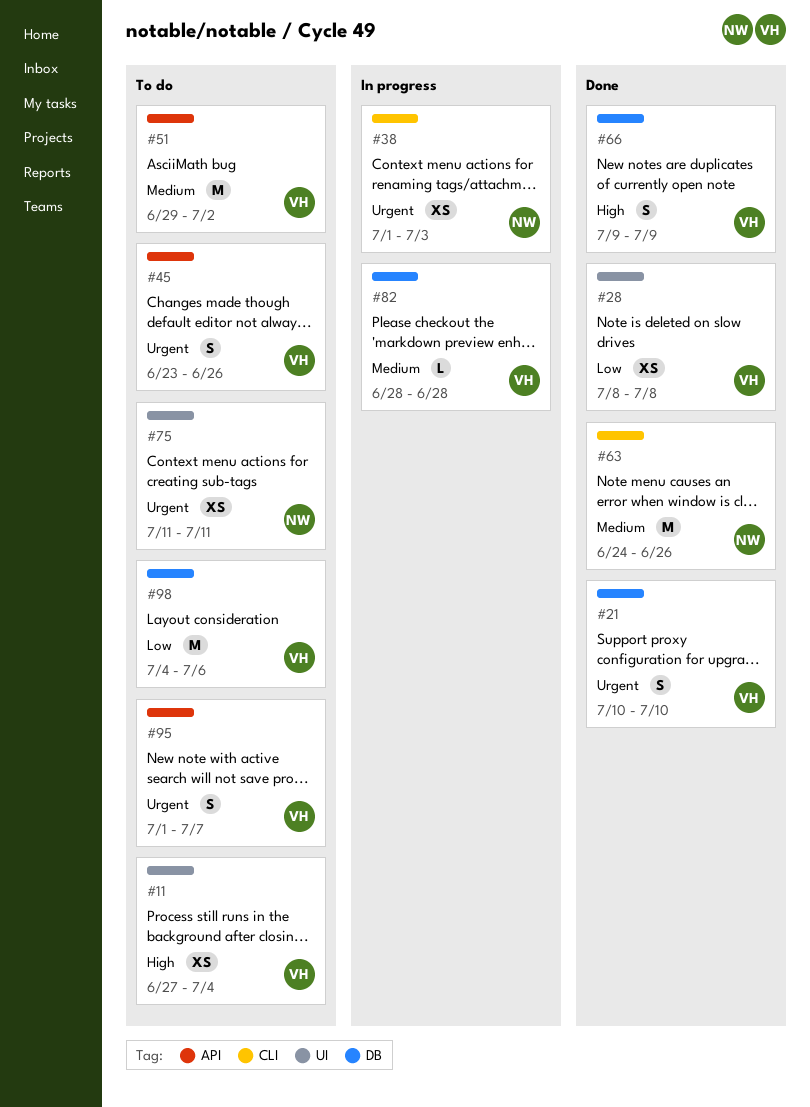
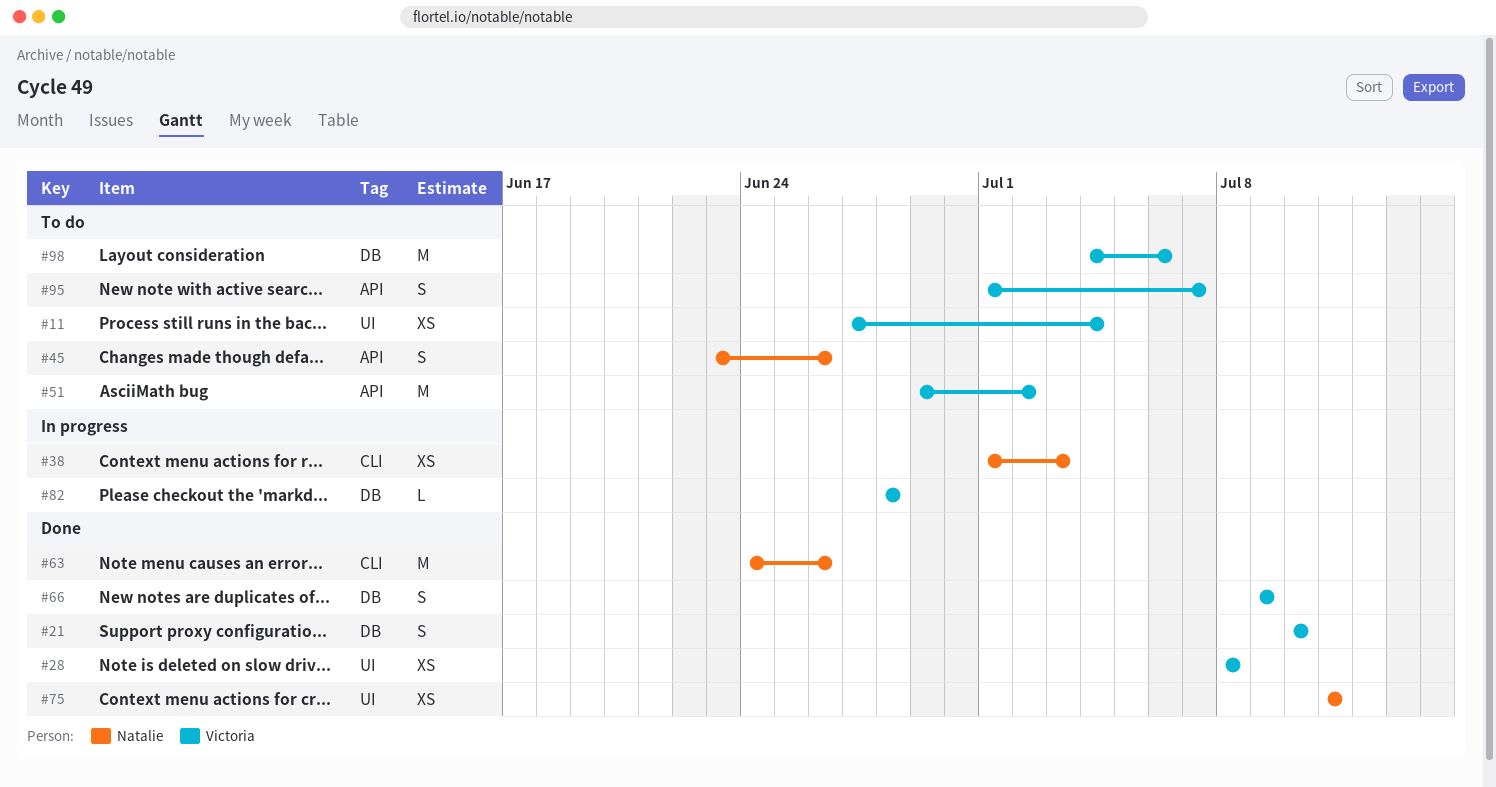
#45, owner: Victoria -> Natalie
#75, status: To do -> Done

